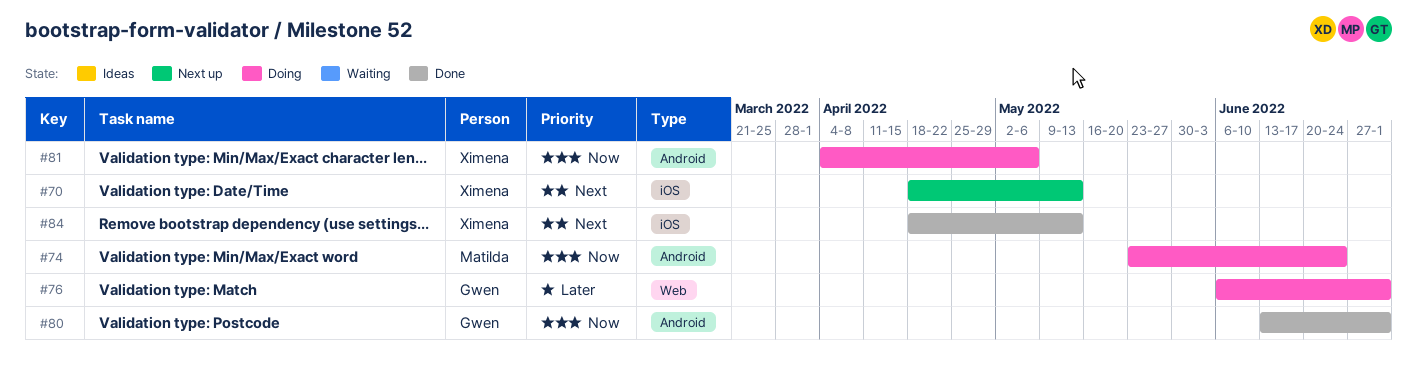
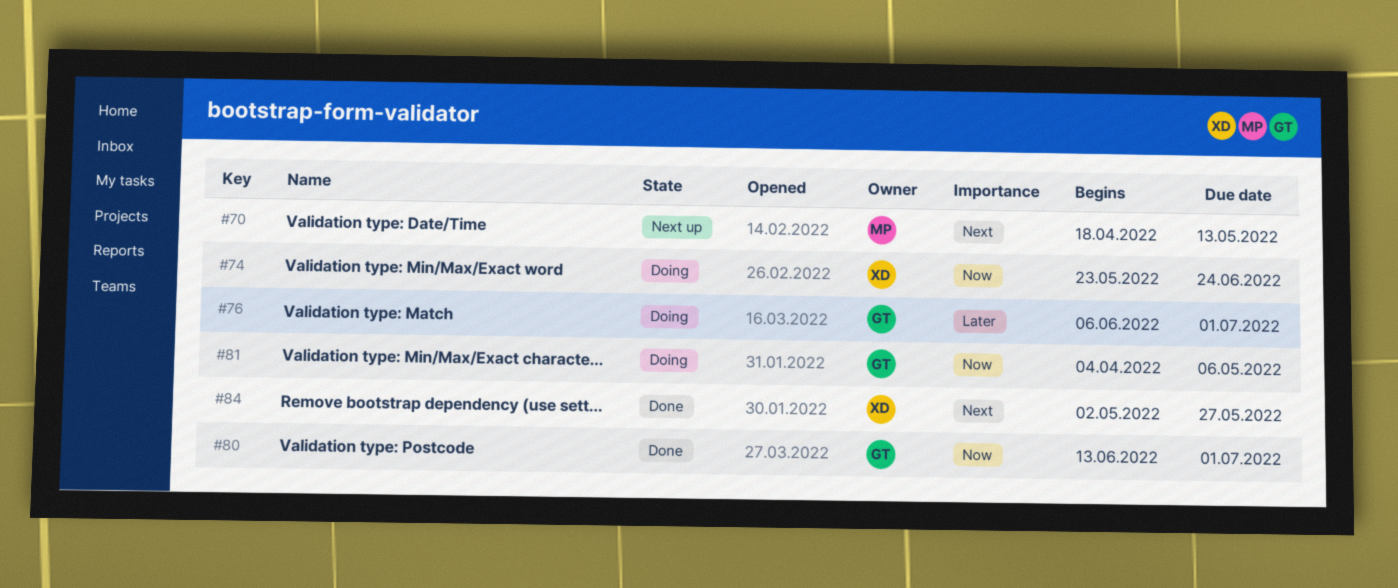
#70, owner: Ximena -> Matilda
#74, owner: Matilda -> Ximena
#81, owner: Ximena -> Gwen
#84, start: Apr 18 -> May 2
#84, due: May 13 -> May 27

